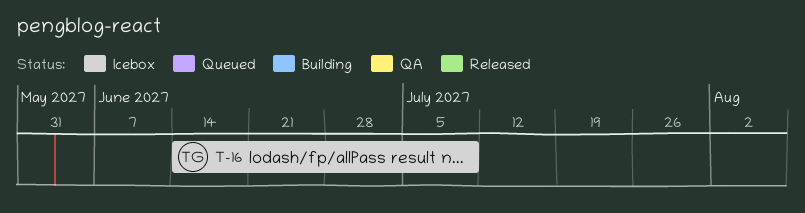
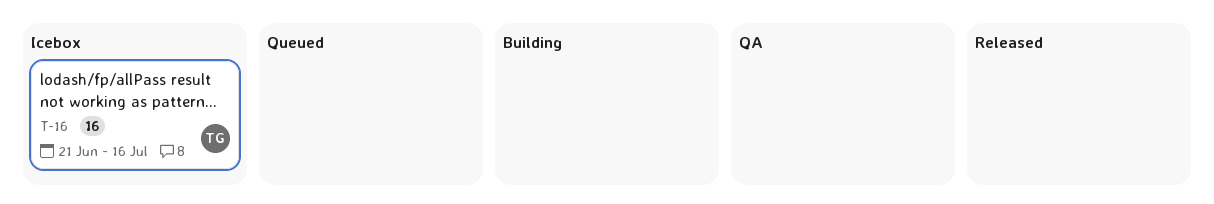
T-16, start: Jun 14 -> Jun 21
T-16, due: Jul 9 -> Jul 16

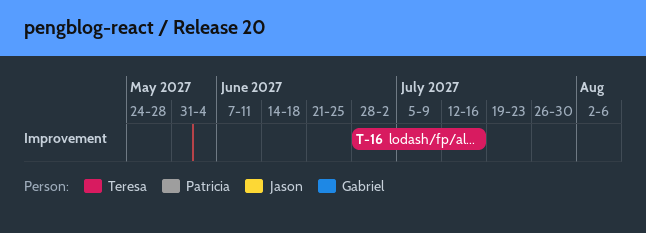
T-16, start: Jun 21 -> Jun 28

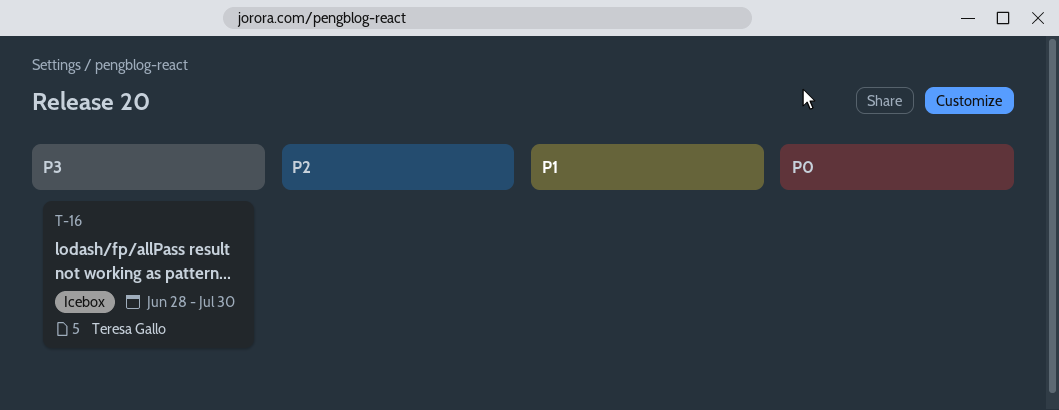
T-16, due: Jul 16 -> Jul 30

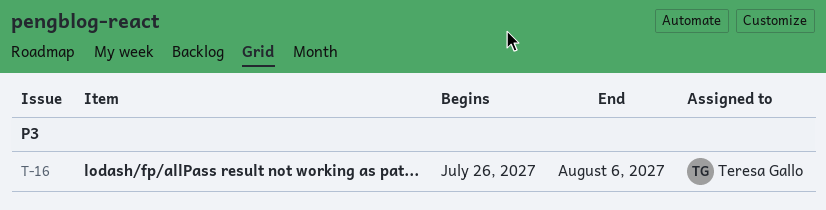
T-16, start: Jun 28 -> Jul 26
T-16, due: Jul 30 -> Aug 6

